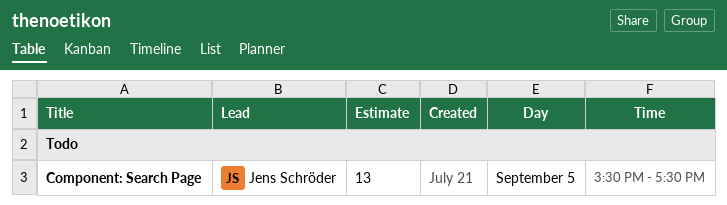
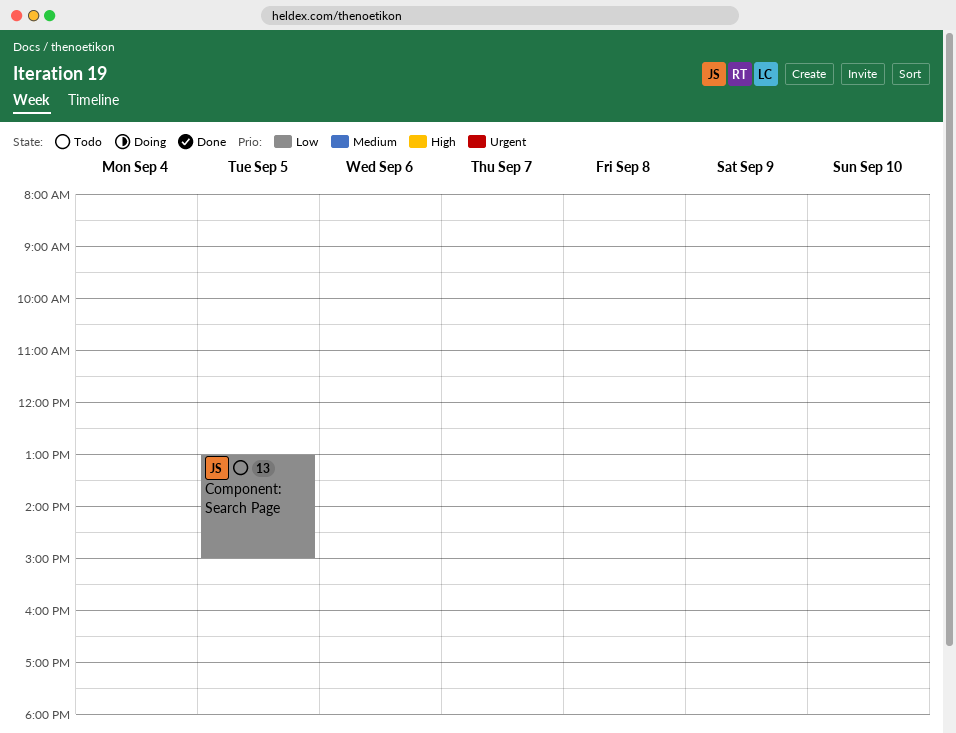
Component: Search Page, begins: 15:30 -> 13:00
Component: Search Page, ends: 17:30 -> 15:00

